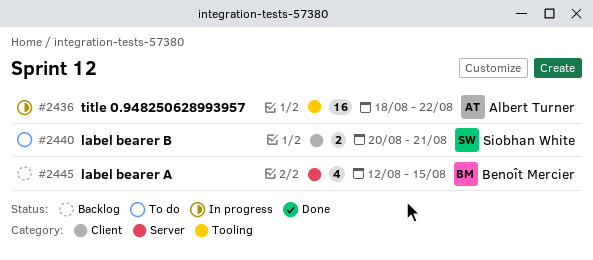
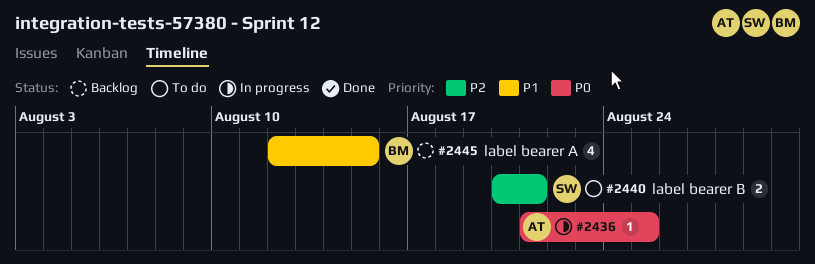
#2436, estimate: 16 -> 1
#2436, start: Aug 18 -> Aug 21
#2436, due: Aug 22 -> Aug 25

